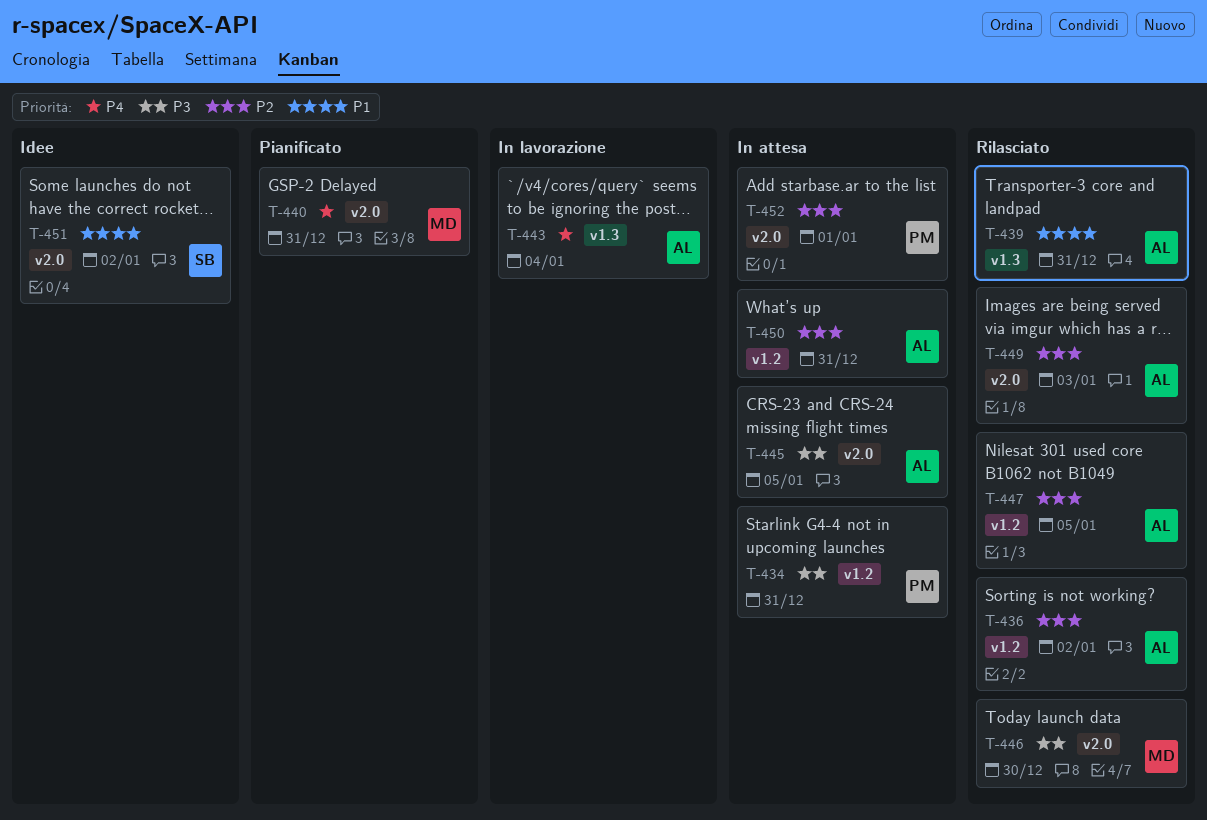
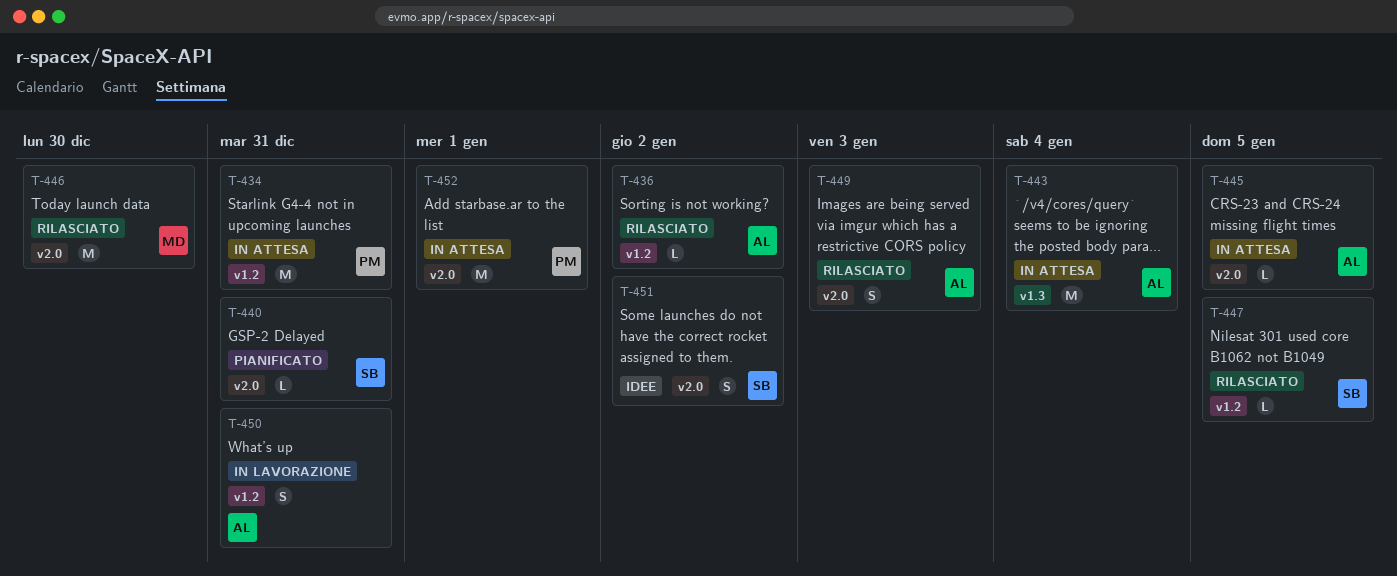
T-439: present -> none
T-440, owner: MD -> SB
T-443, status: In lavorazione -> In attesa
T-447, owner: AL -> SB
T-450, status: In attesa -> In lavorazione

